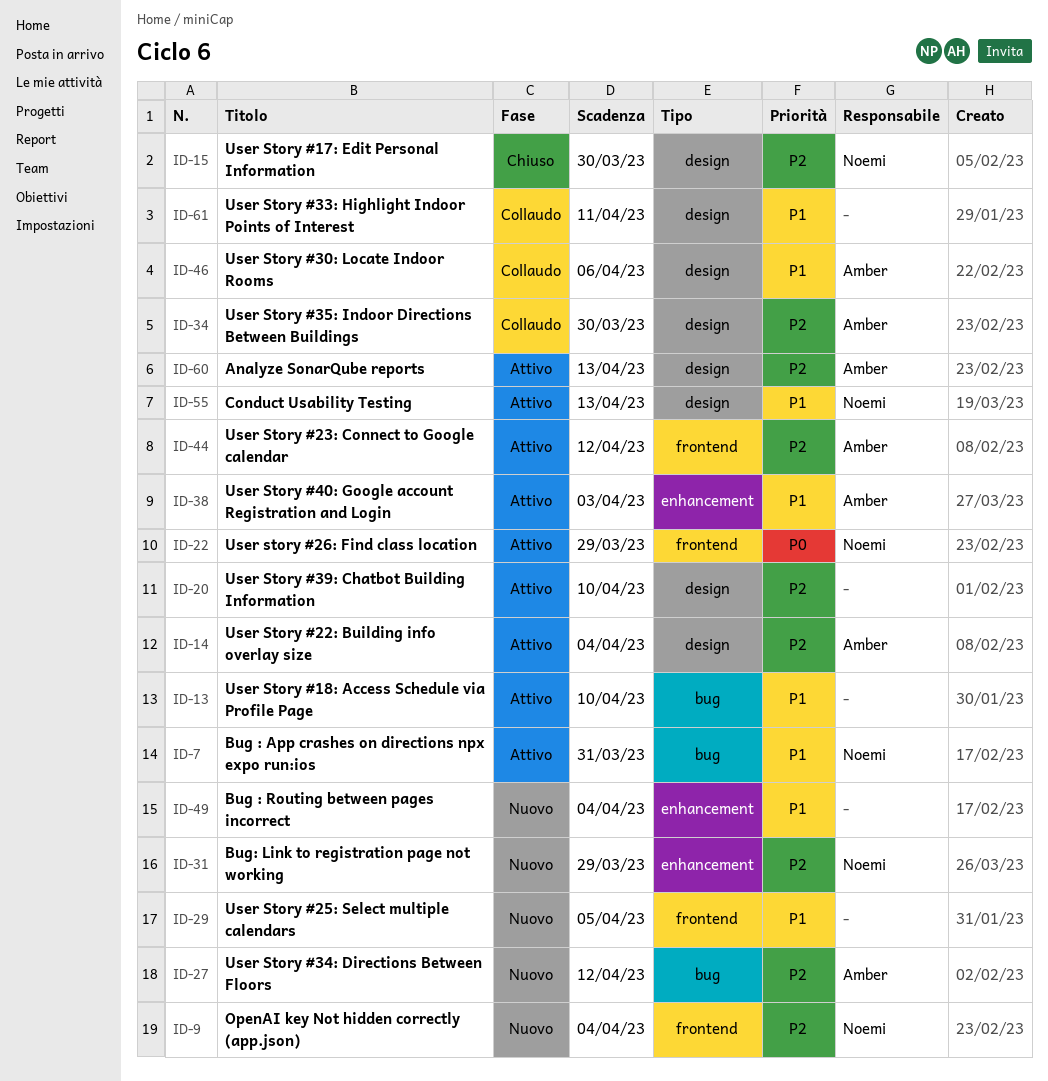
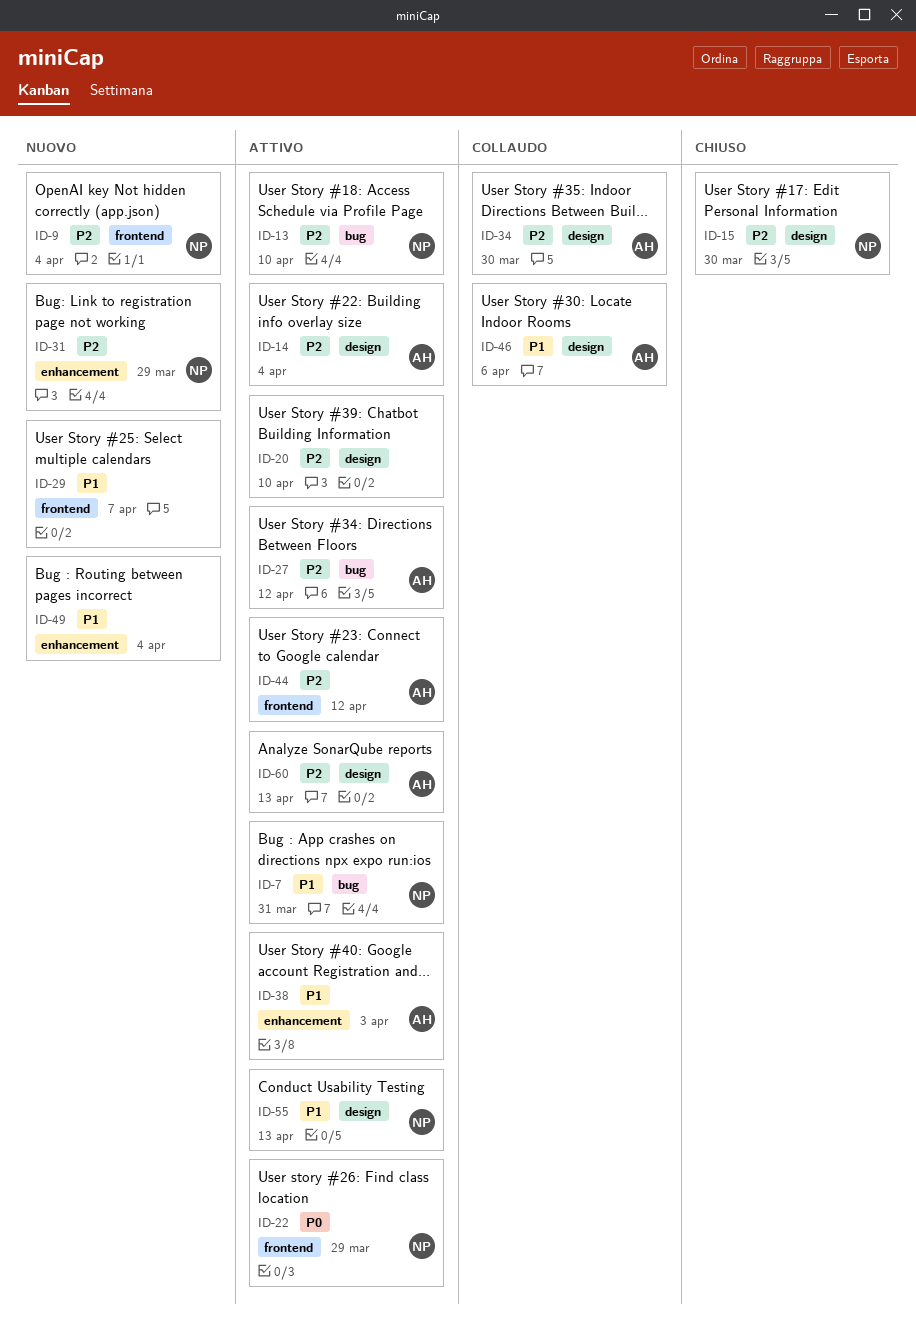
ID-13, owner: none -> Noemi
ID-13, priority: P1 -> P2
ID-27, status: Nuovo -> Attivo
ID-29, due: Apr 5 -> Apr 7
ID-61: present -> none

